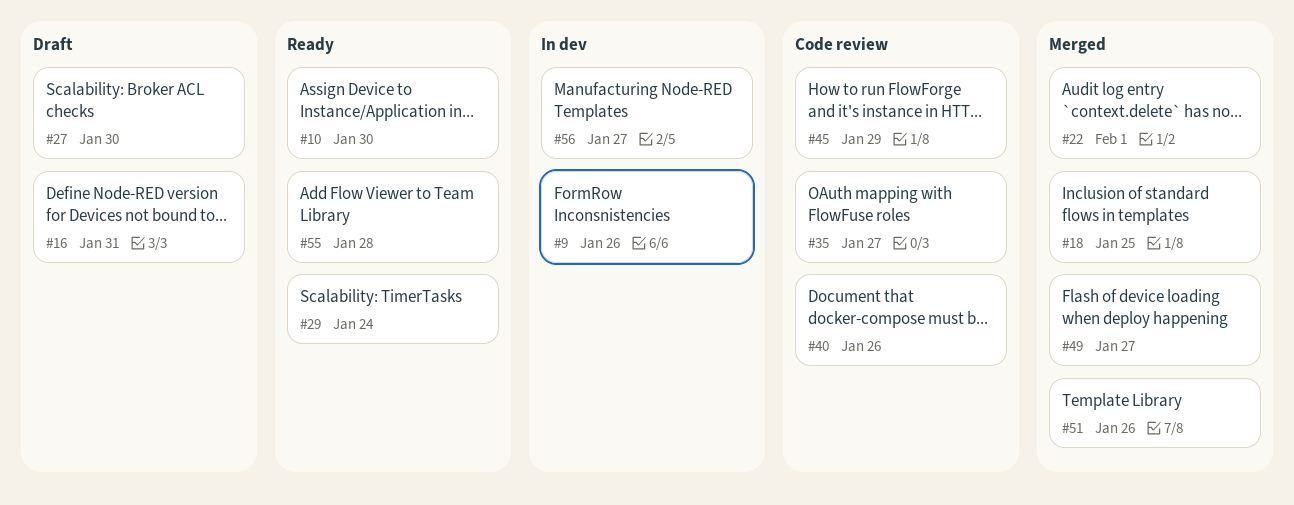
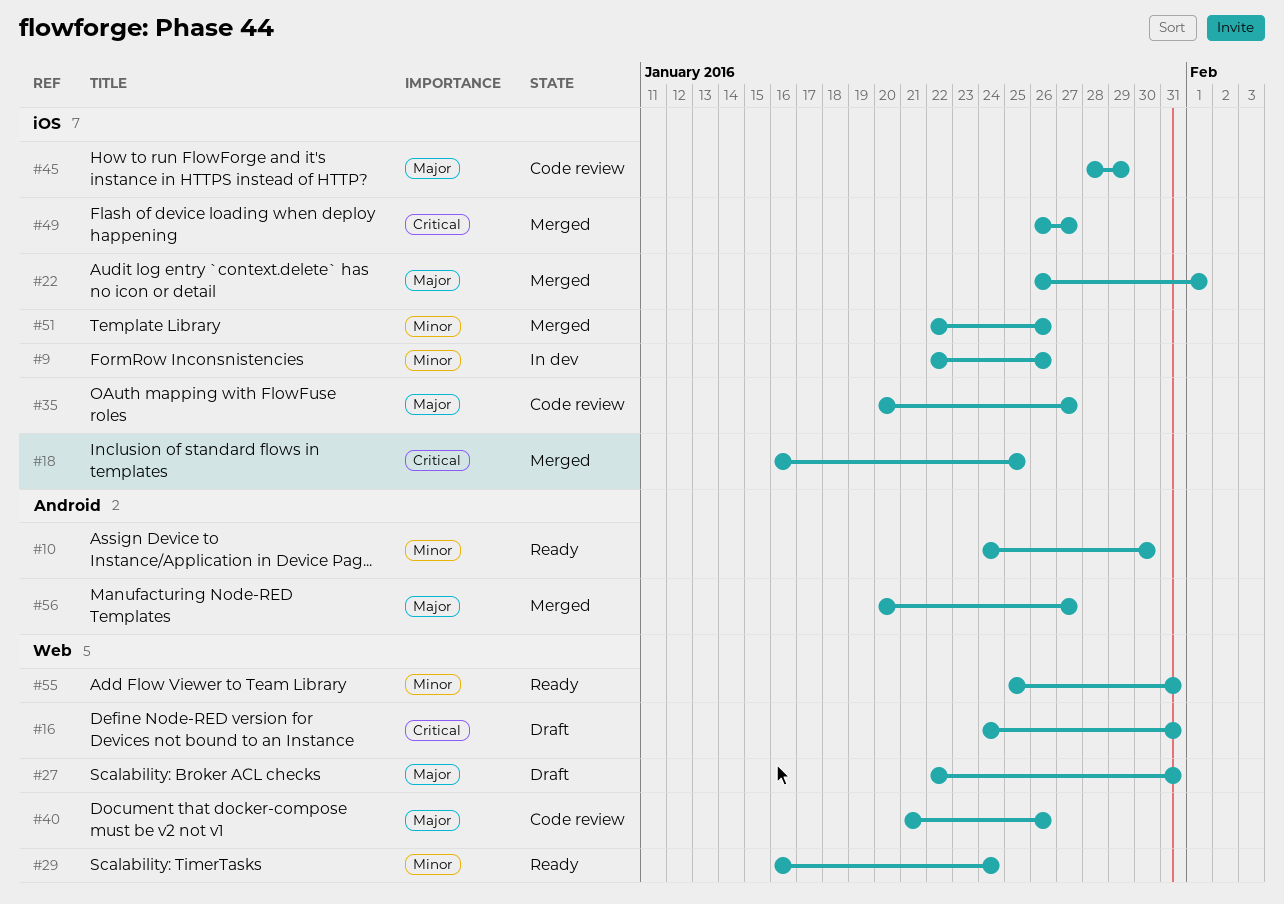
#27, due: Jan 30 -> Jan 31
#55, due: Jan 28 -> Jan 31
#56, status: In dev -> Merged

